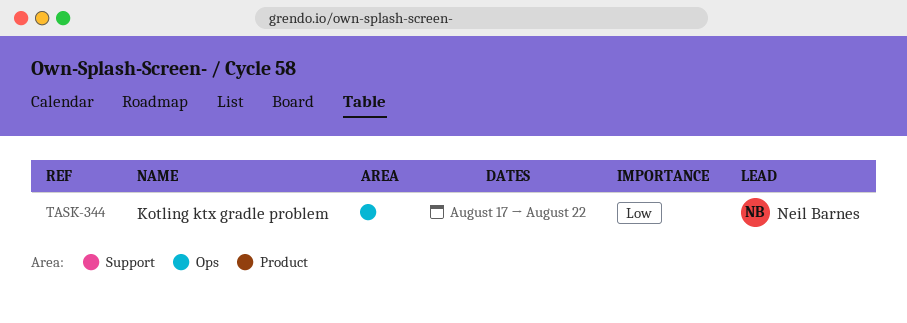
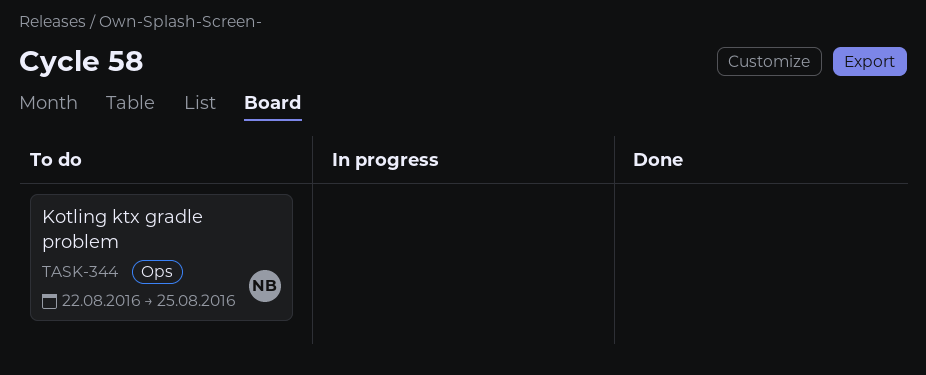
TASK-344, start: Aug 17 -> Aug 22
TASK-344, due: Aug 22 -> Aug 25

